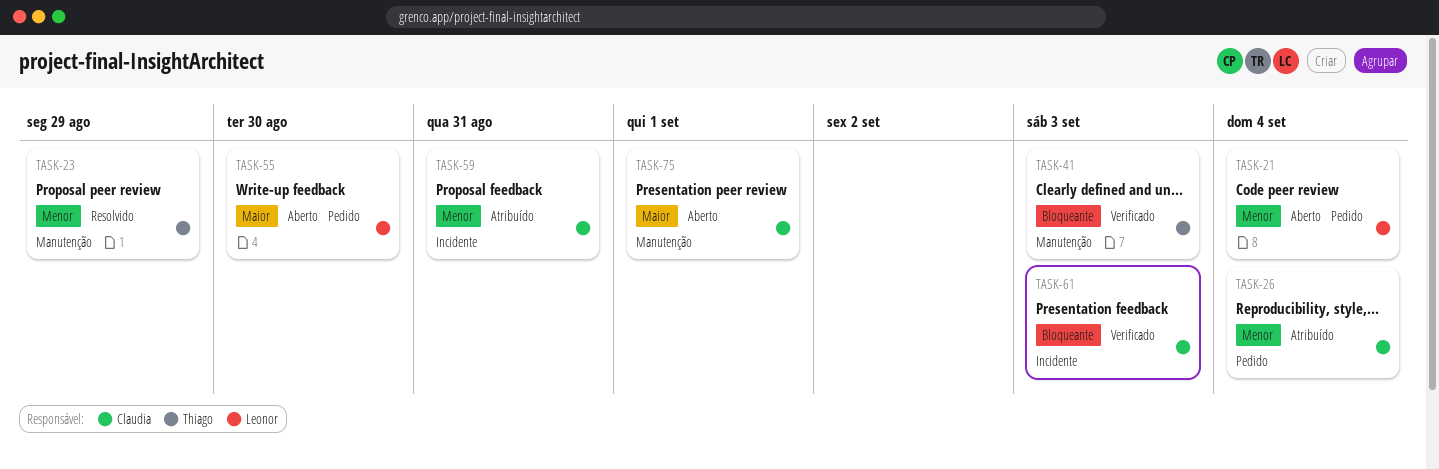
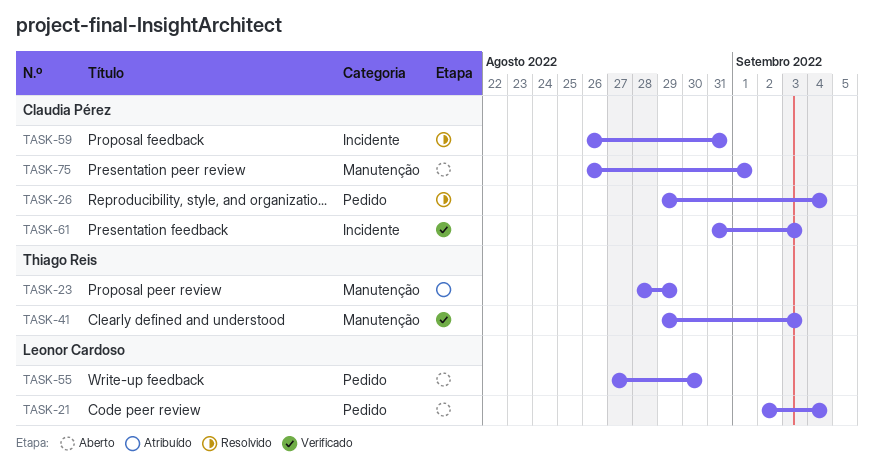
TASK-23, status: Resolvido -> Atribuído
TASK-26, status: Atribuído -> Resolvido
TASK-59, status: Atribuído -> Resolvido

